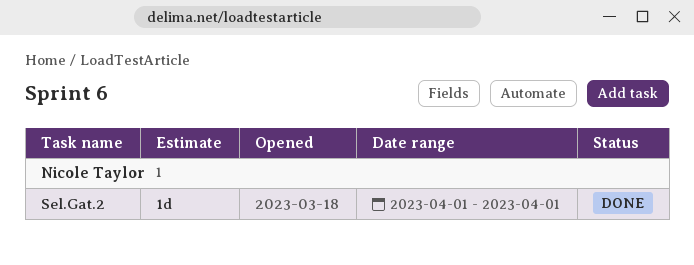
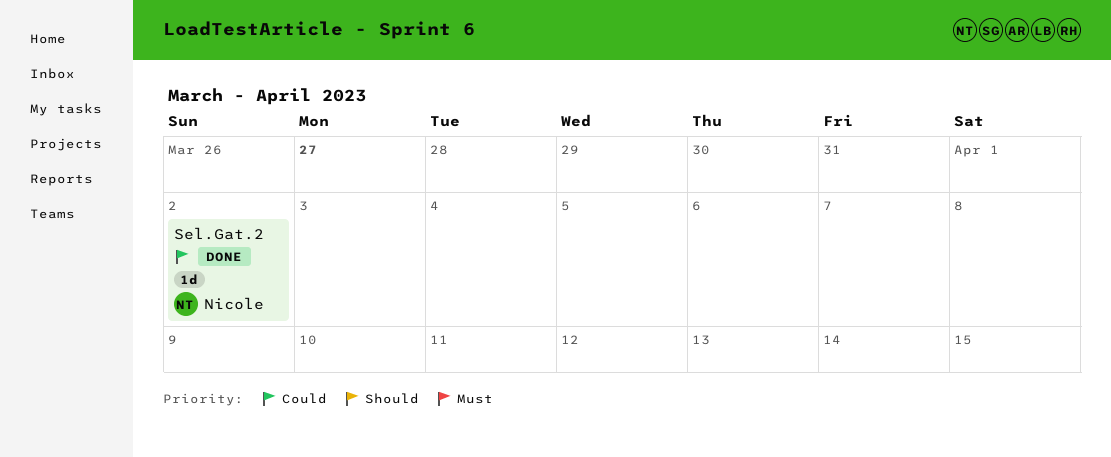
Sel.Gat.2, due: Apr 1 -> Apr 2

